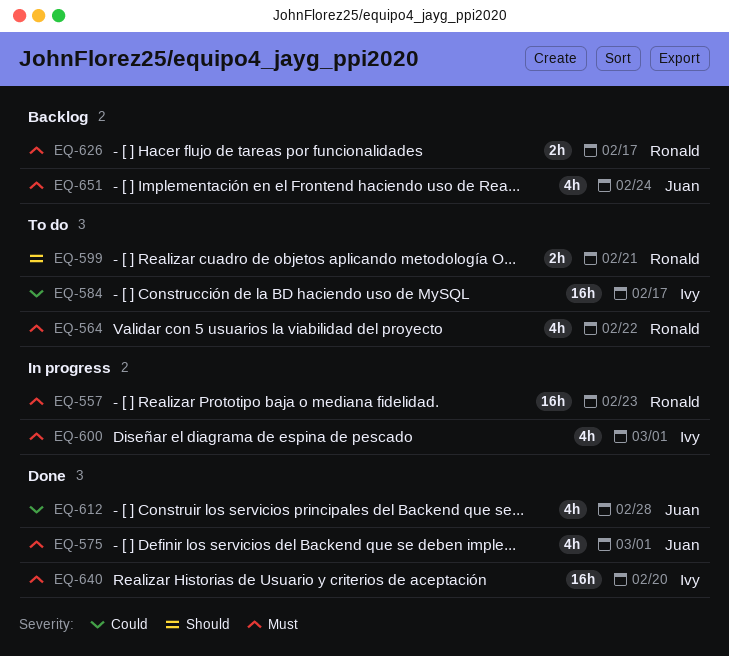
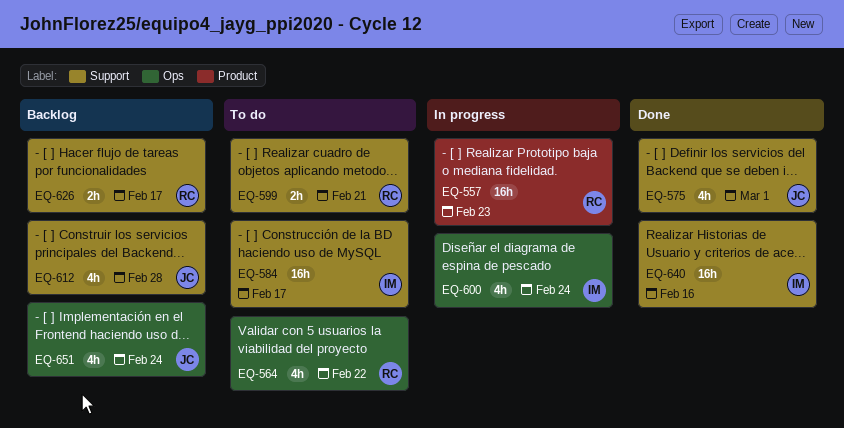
EQ-600, due: Mar 1 -> Feb 24
EQ-612, status: Done -> Backlog
EQ-640, due: Feb 20 -> Feb 16

